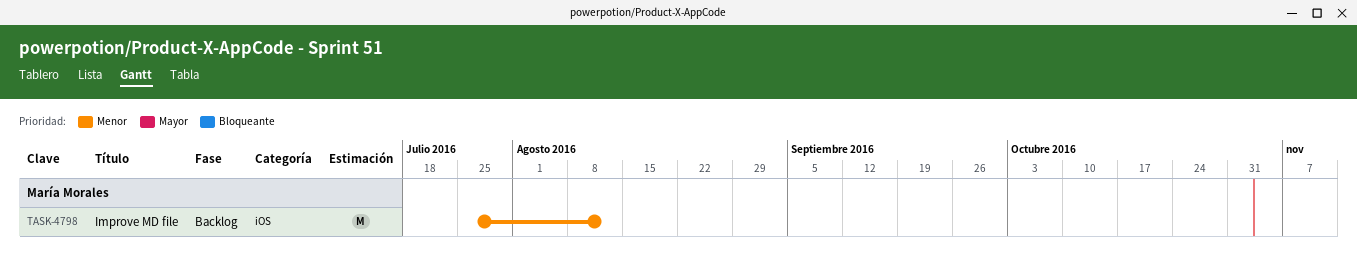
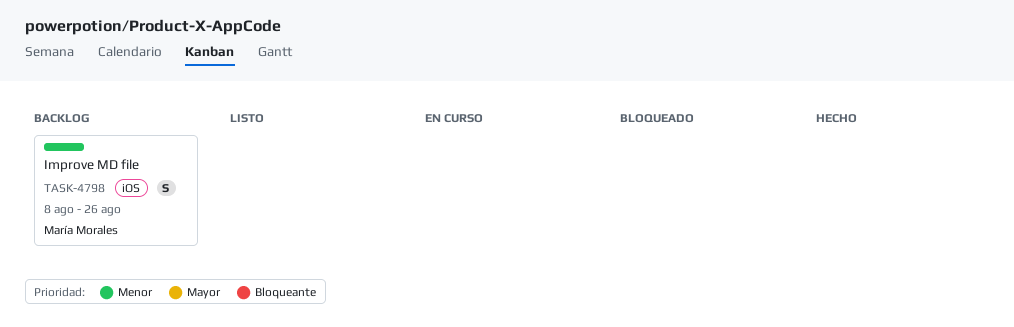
TASK-4798, estimate: M -> S
TASK-4798, start: Jul 25 -> Aug 8
TASK-4798, due: Aug 12 -> Aug 26

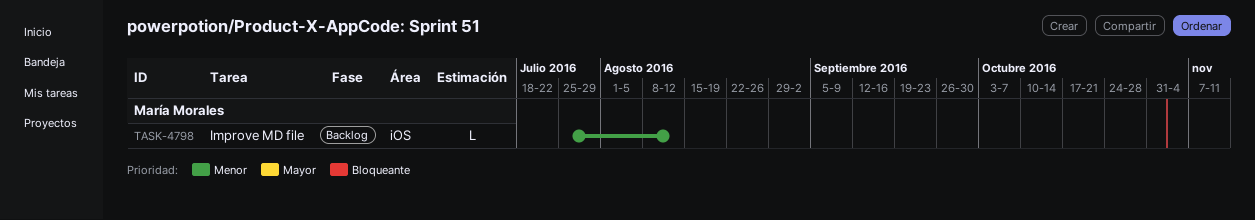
TASK-4798, estimate: S -> L
TASK-4798, start: Aug 8 -> Jul 25
TASK-4798, due: Aug 26 -> Aug 12

